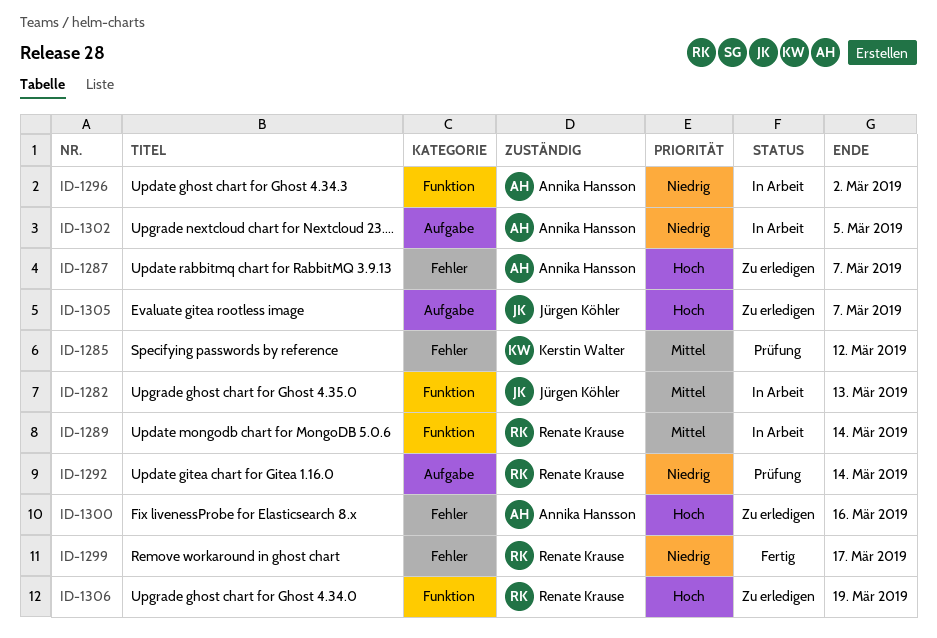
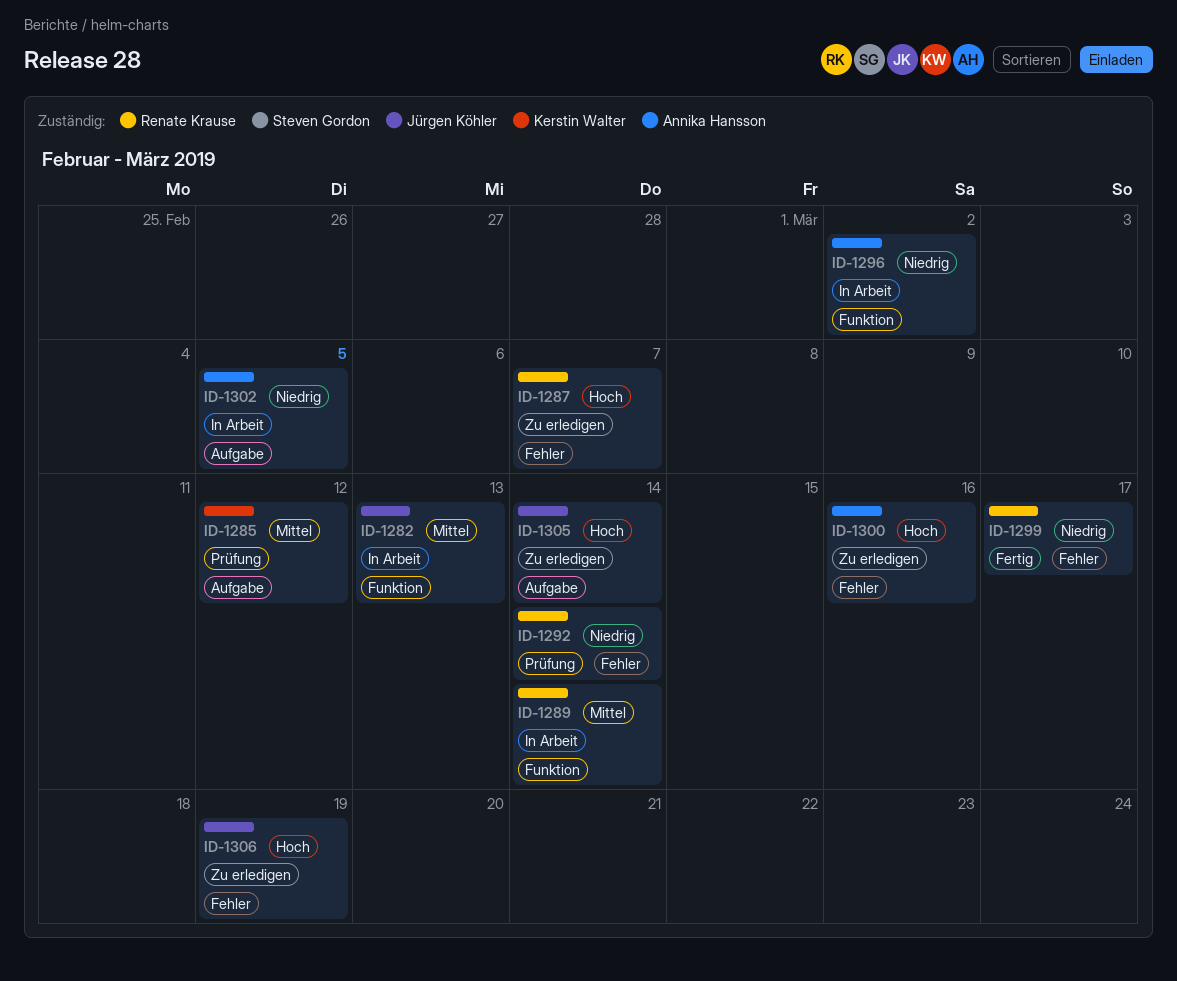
ID-1285, label: Fehler -> Aufgabe
ID-1287, owner: Annika Hansson -> Renate Krause
ID-1292, label: Aufgabe -> Fehler
ID-1305, due: Mar 7 -> Mar 14
ID-1306, owner: Renate Krause -> Jürgen Köhler
ID-1306, label: Funktion -> Fehler

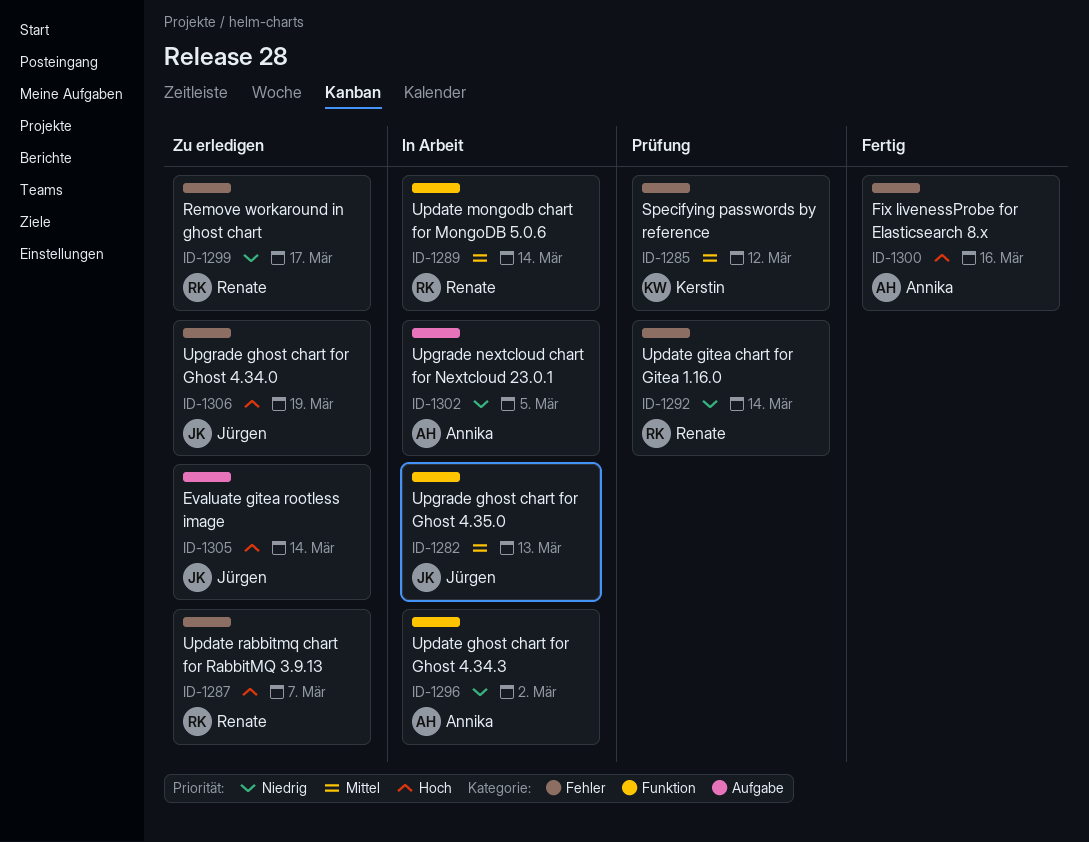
ID-1285, label: Aufgabe -> Fehler
ID-1299, status: Fertig -> Zu erledigen
ID-1300, status: Zu erledigen -> Fertig

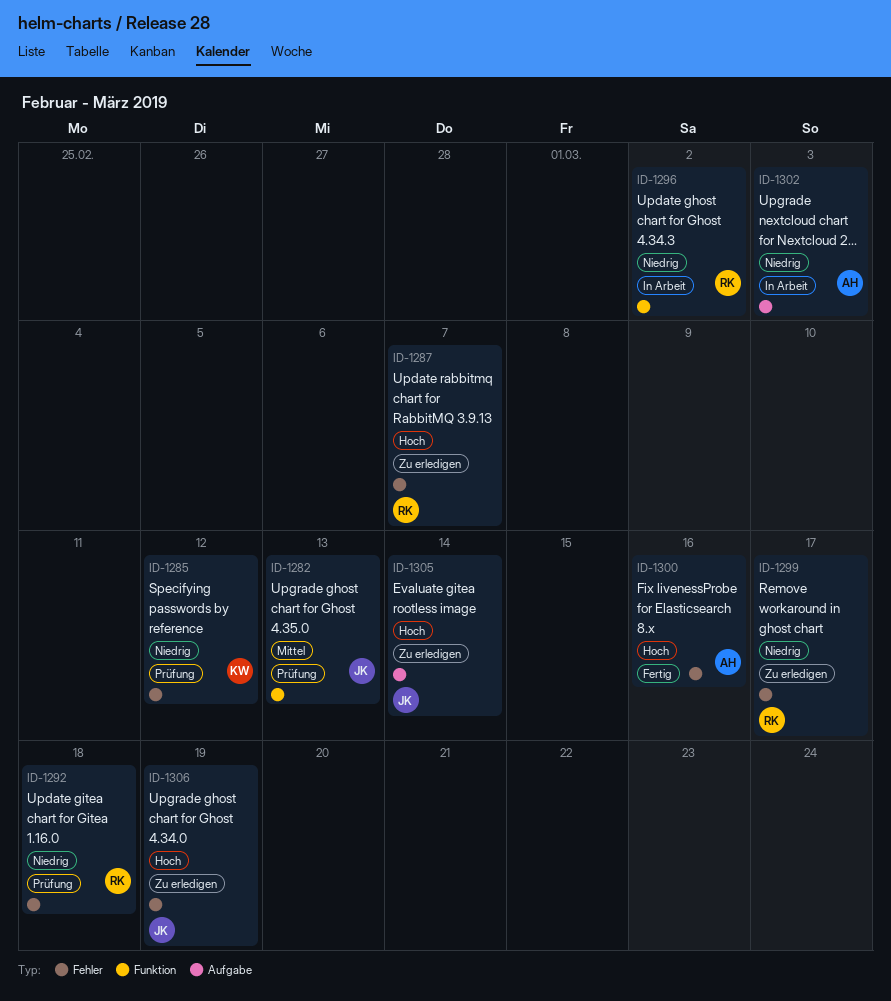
ID-1282, status: In Arbeit -> Prüfung
ID-1285, priority: Mittel -> Niedrig
ID-1289: present -> none
ID-1292, due: Mar 14 -> Mar 18
ID-1296, owner: Annika -> Renate
ID-1302, due: Mar 5 -> Mar 3

